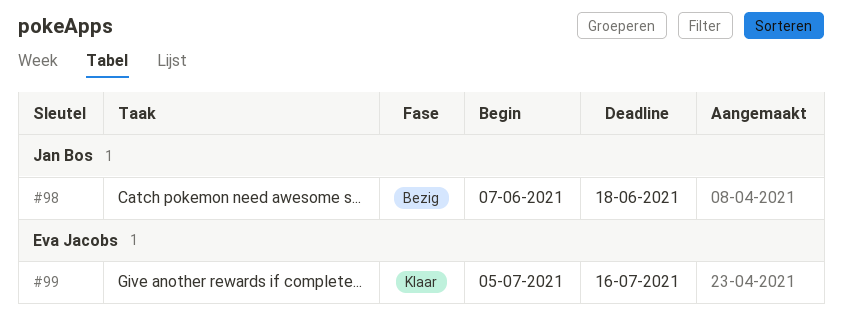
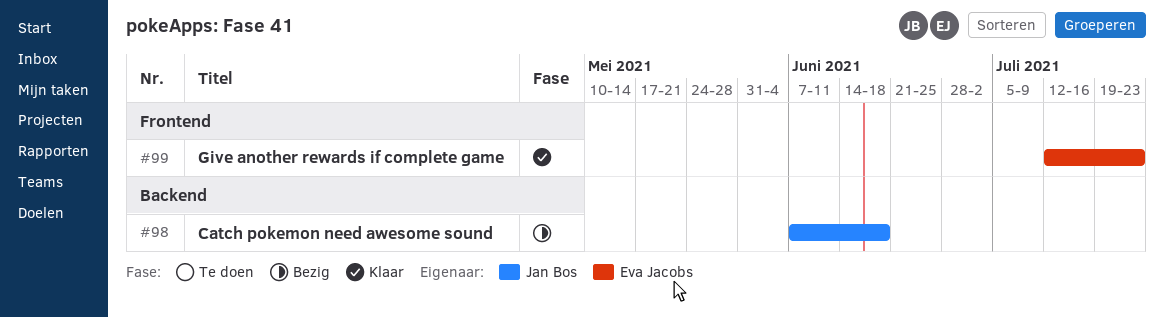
#99, start: Jul 5 -> Jul 12
#99, due: Jul 16 -> Jul 23

